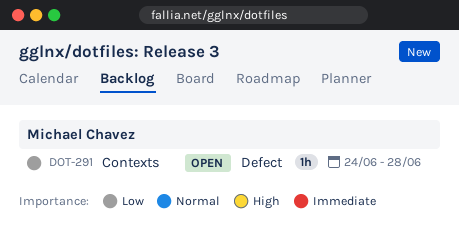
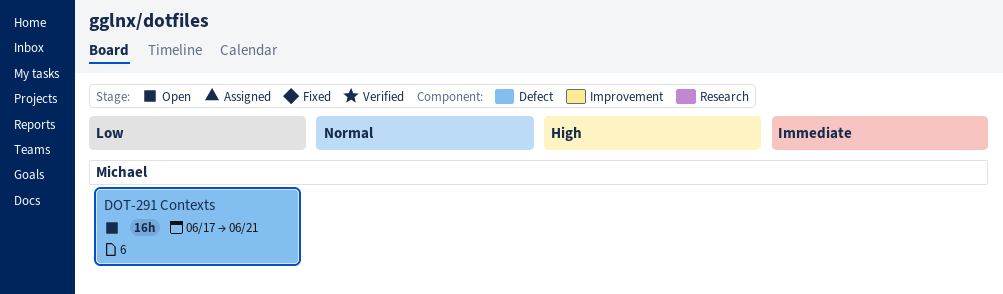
DOT-291, estimate: 1h -> 16h
DOT-291, start: Jun 24 -> Jun 17
DOT-291, due: Jun 28 -> Jun 21

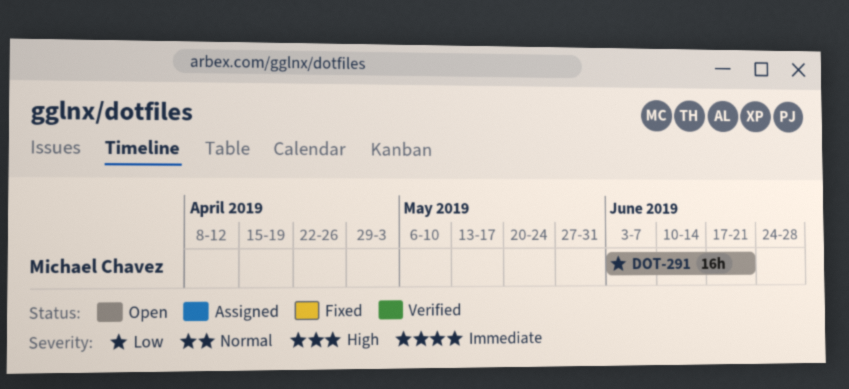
DOT-291, start: Jun 17 -> Jun 3

